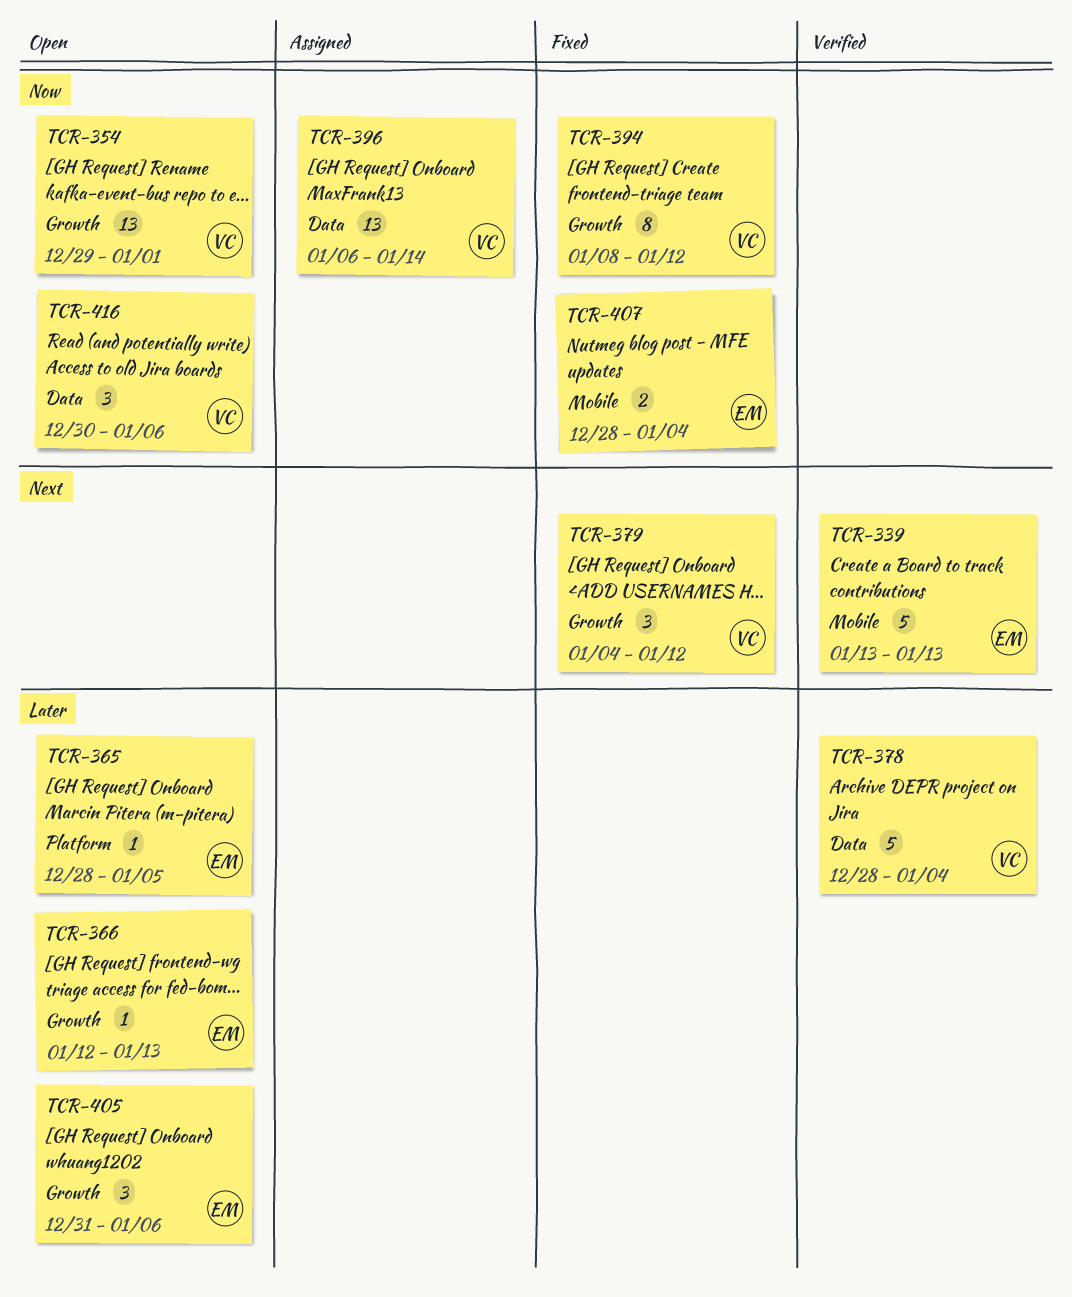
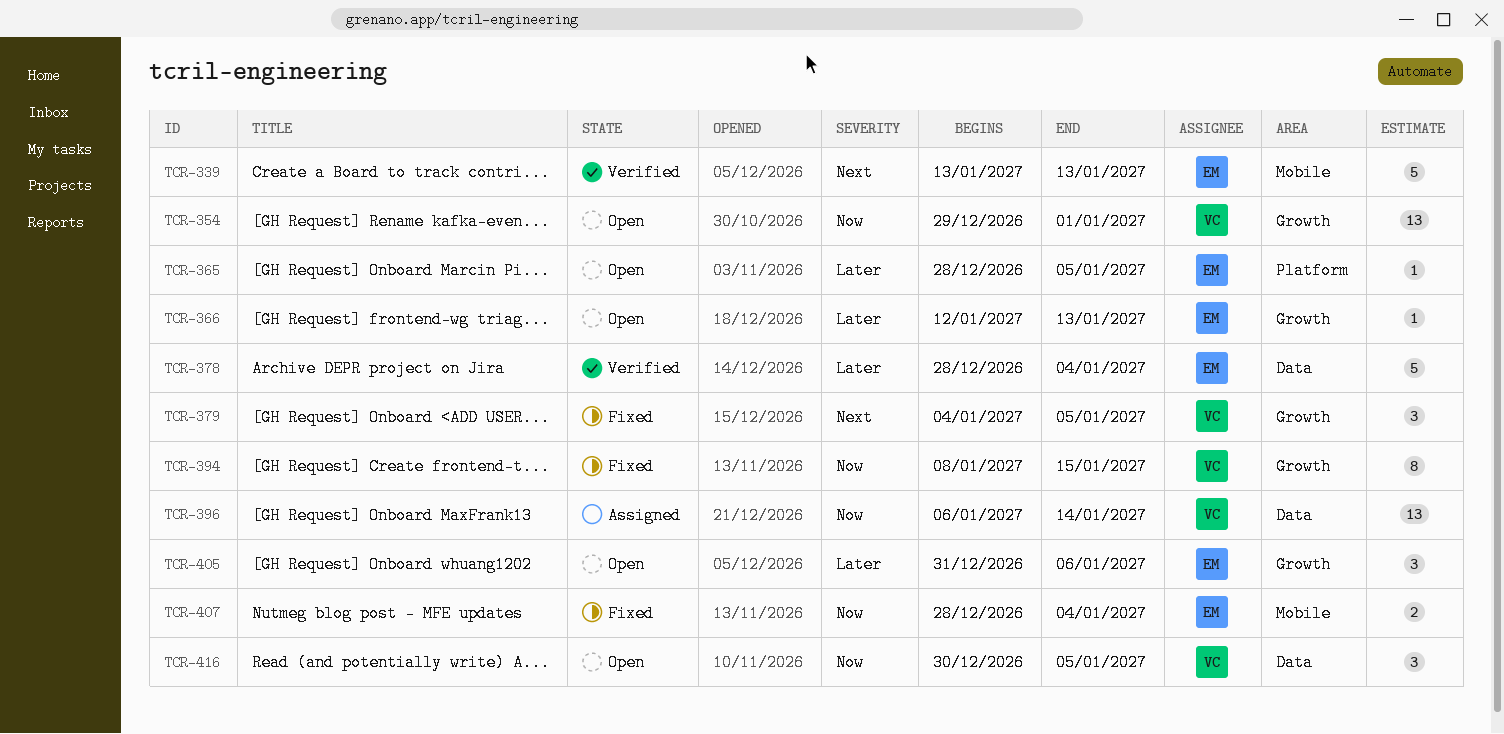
TCR-378, owner: VC -> EM
TCR-379, due: Jan 12 -> Jan 5
TCR-394, due: Jan 12 -> Jan 15
TCR-416, due: Jan 6 -> Jan 5

